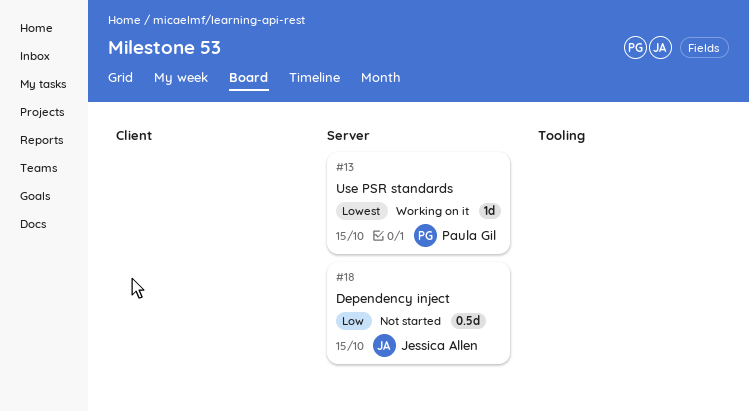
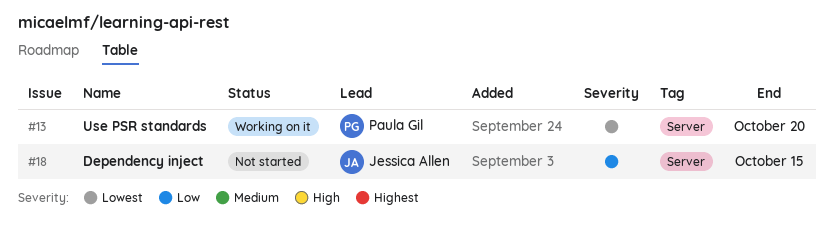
#13, due: Oct 15 -> Oct 20

